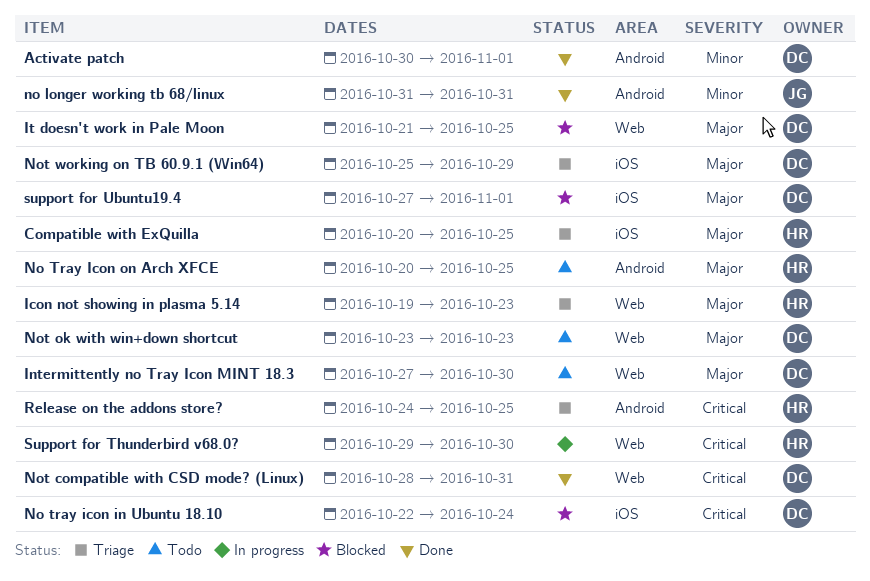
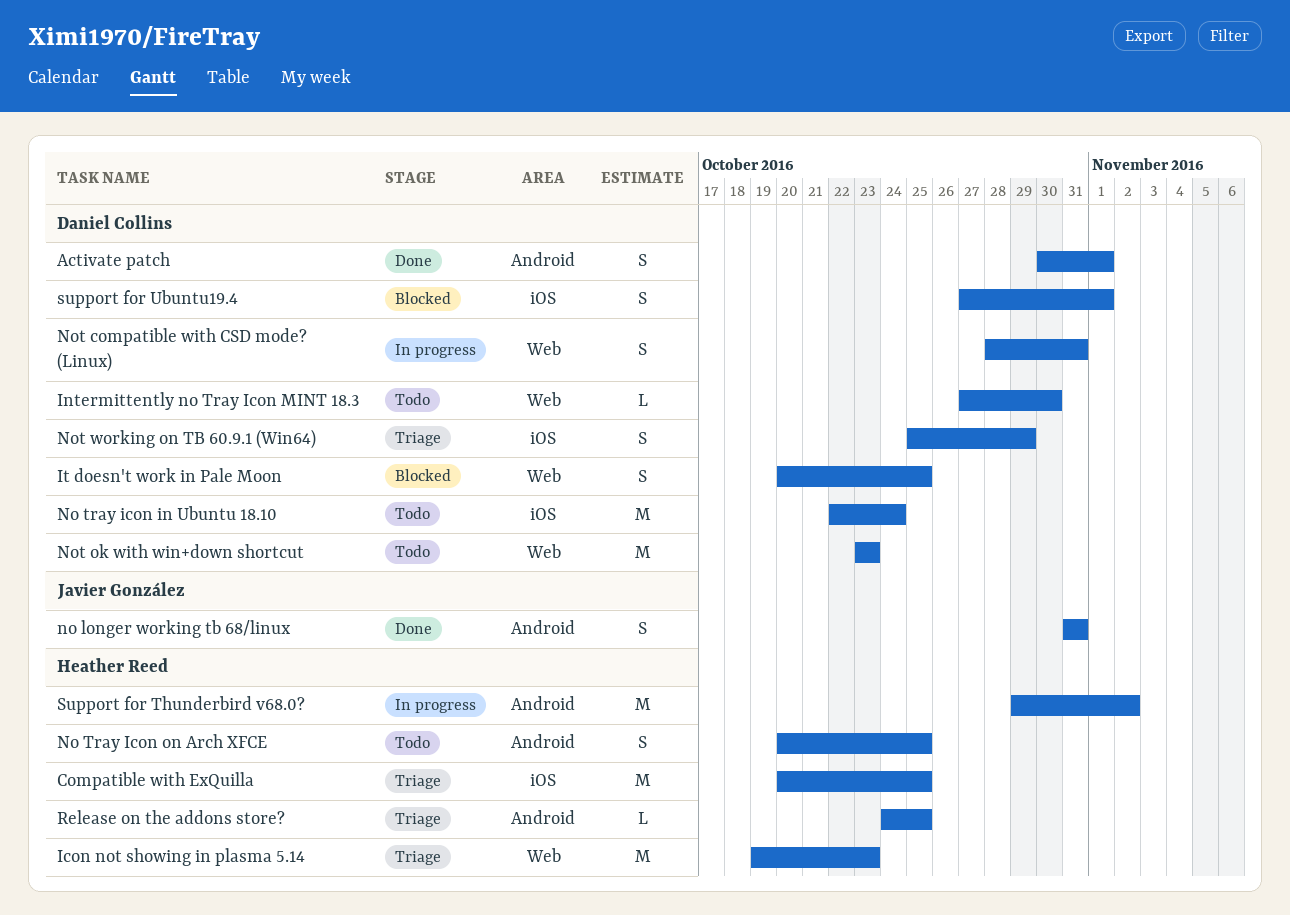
It doesn't work in Pale Moon, start: Oct 21 -> Oct 20
No tray icon in Ubuntu 18.10, status: Blocked -> Todo
Not compatible with CSD mode? (Linux), status: Done -> In progress
Support for Thunderbird v68.0?, label: Web -> Android
Support for Thunderbird v68.0?, due: Oct 30 -> Nov 2

